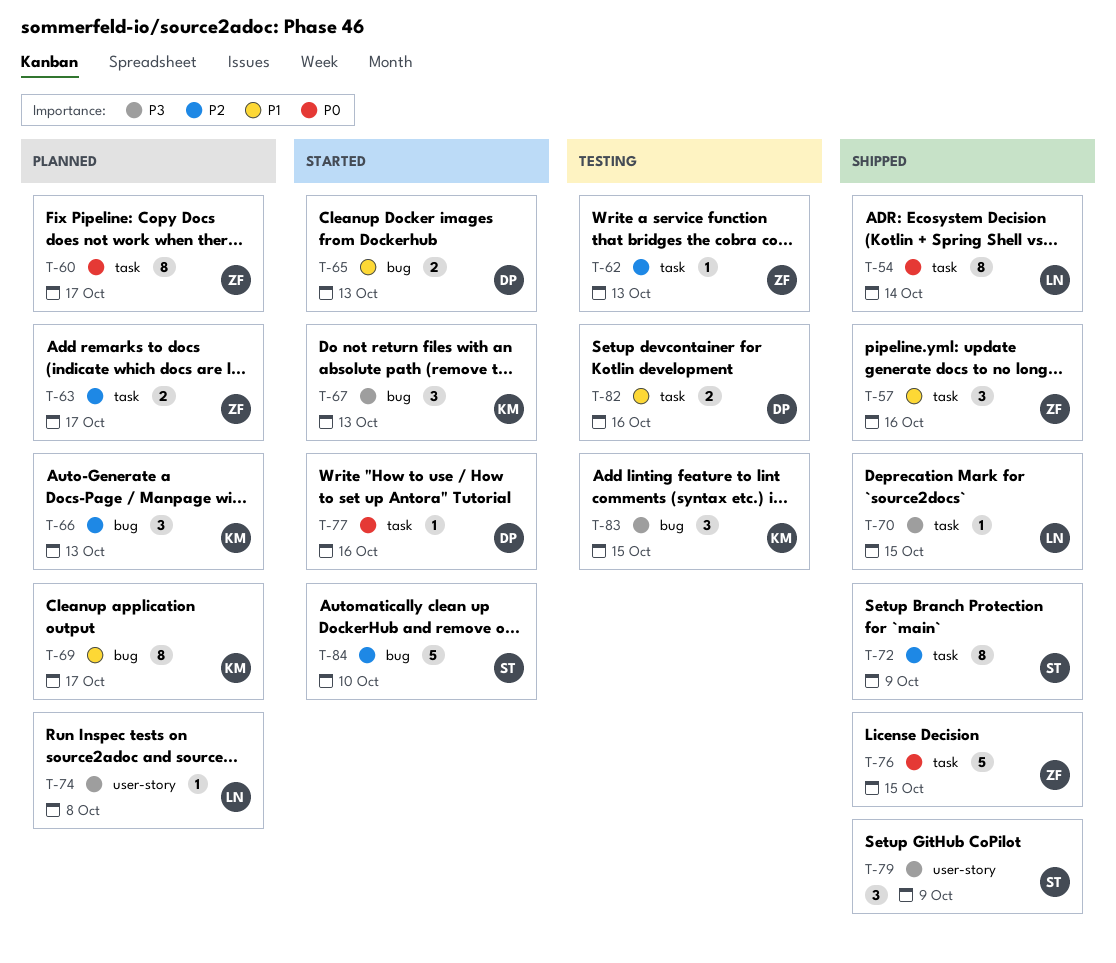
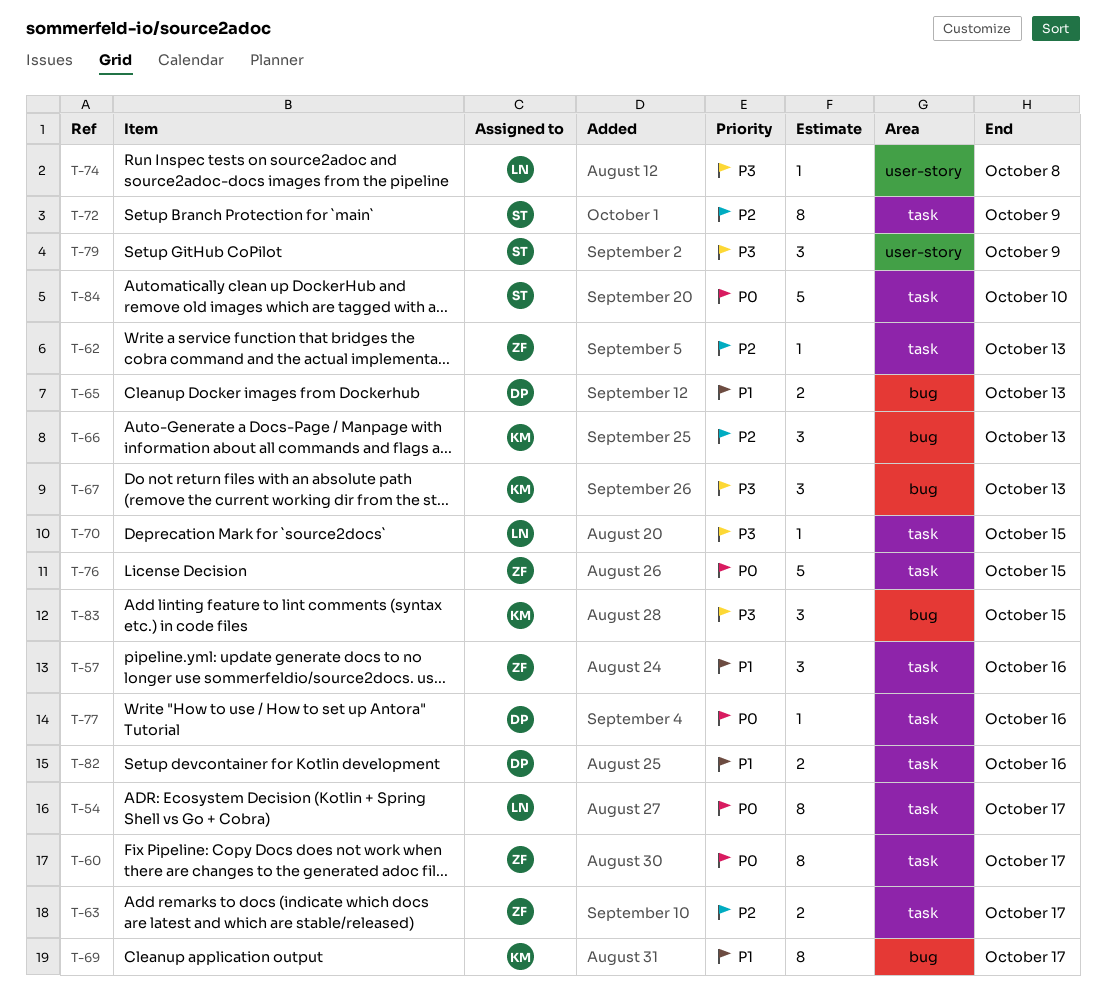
T-54, due: Oct 14 -> Oct 17
T-84, priority: P2 -> P0
T-84, label: bug -> task

